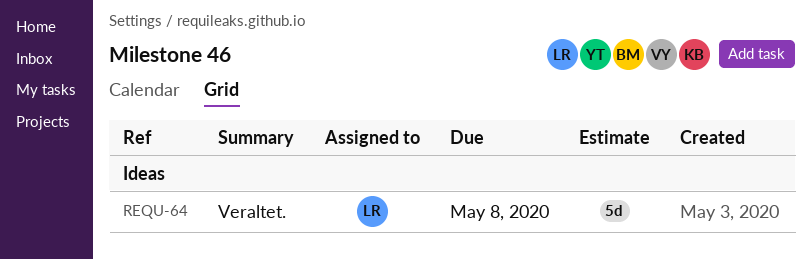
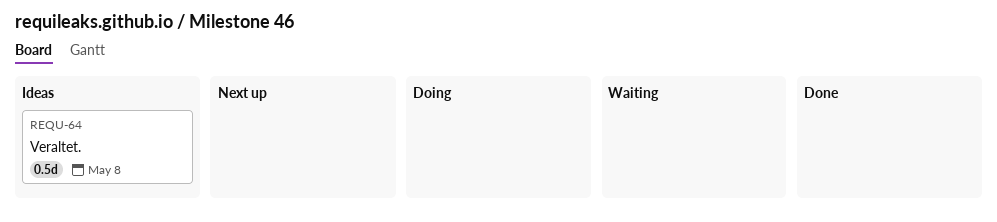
REQU-64, estimate: 5d -> 0.5d

